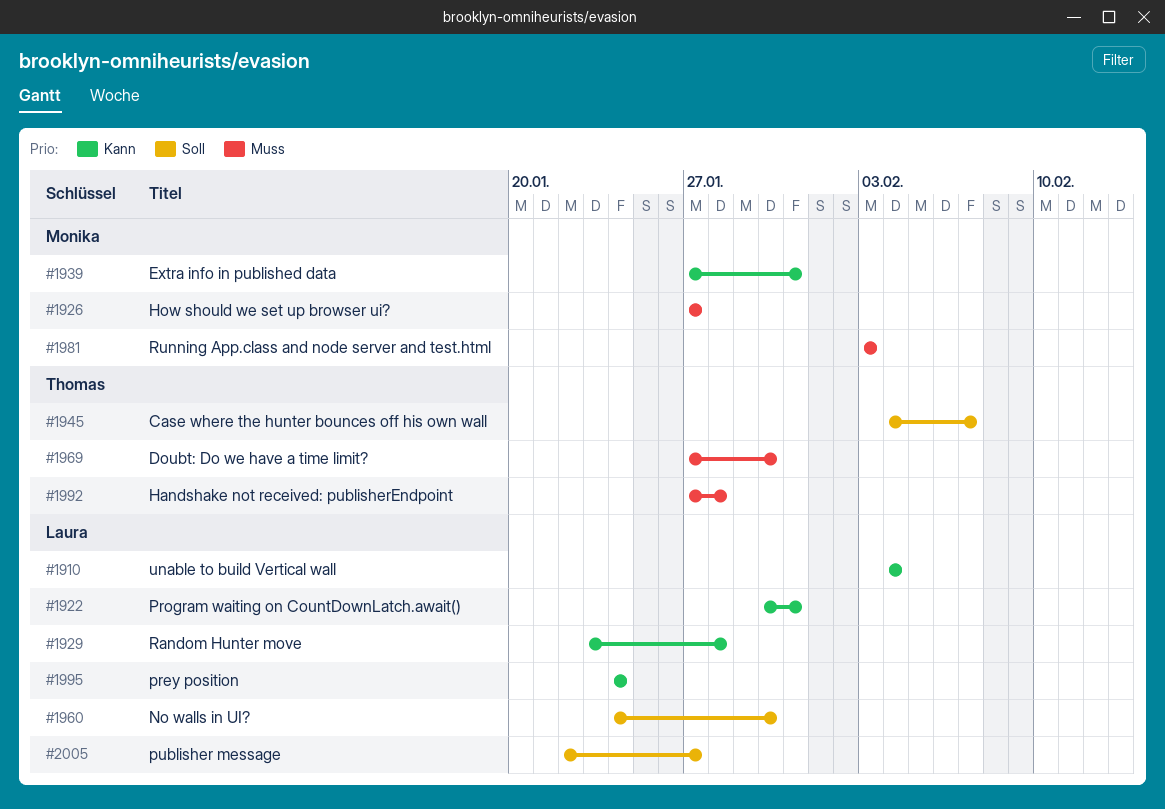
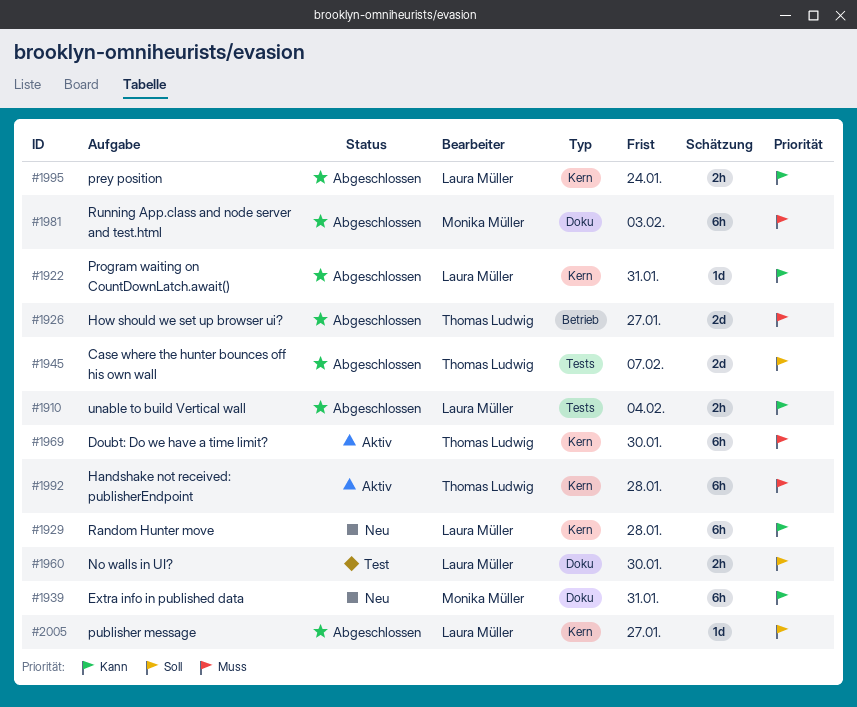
#1926, owner: Monika Müller -> Thomas Ludwig

